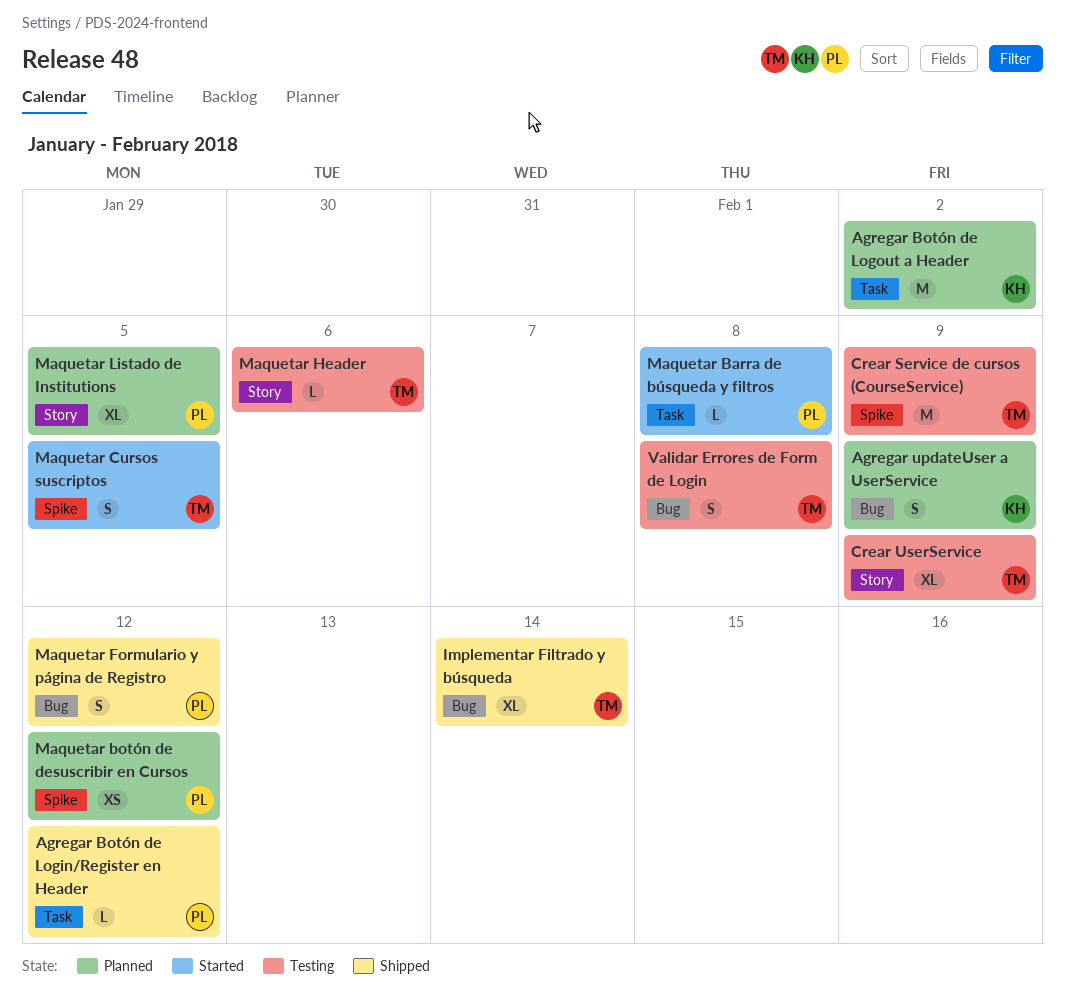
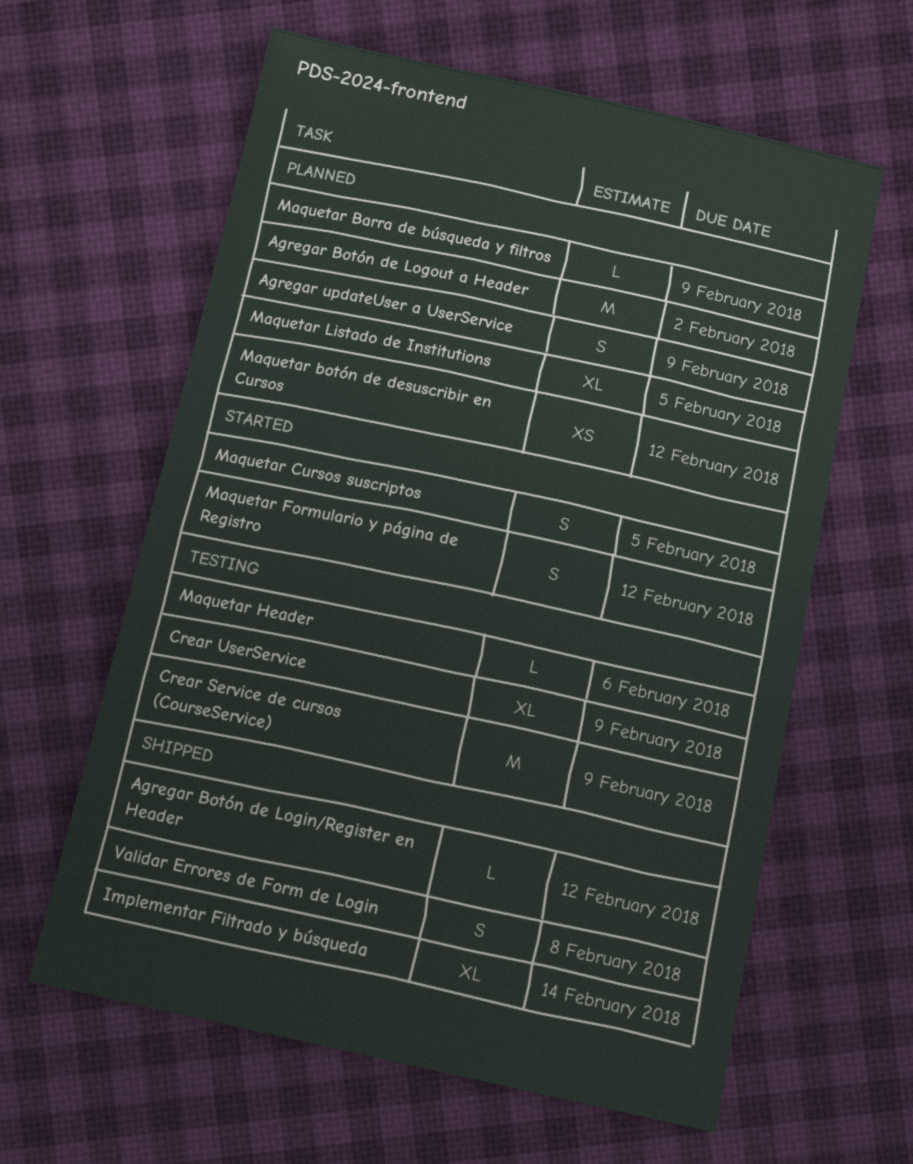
Maquetar Barra de búsqueda y filtros, status: Started -> Planned
Maquetar Barra de búsqueda y filtros, due: Feb 8 -> Feb 9
Maquetar Formulario y página de Registro, status: Shipped -> Started
Validar Errores de Form de Login, status: Testing -> Shipped

